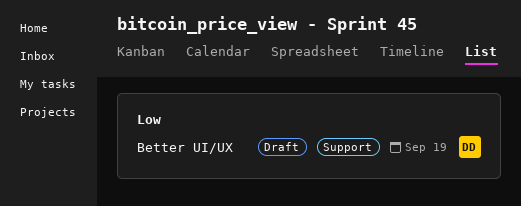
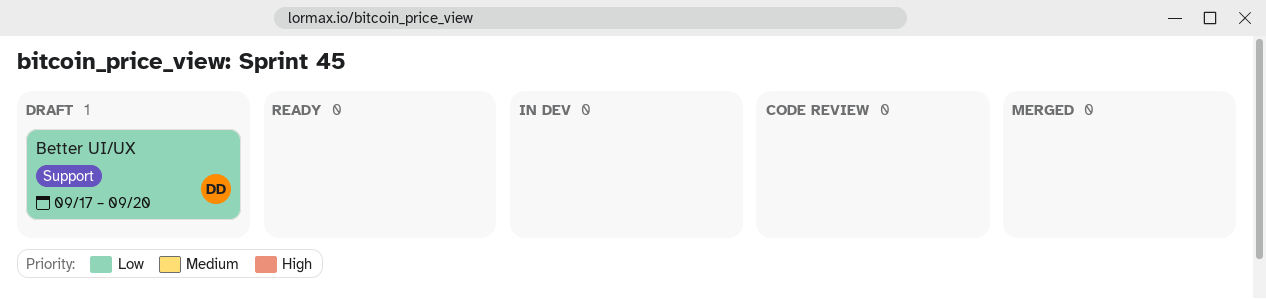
Better UI/UX, due: Sep 19 -> Sep 20

